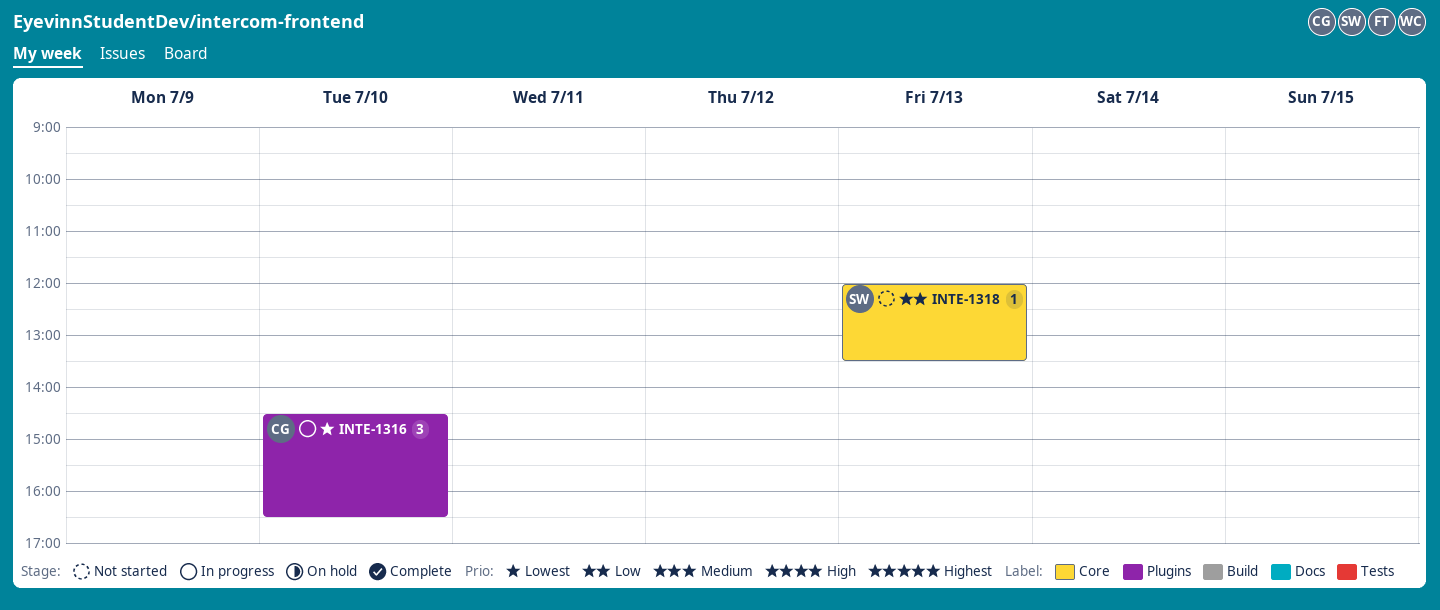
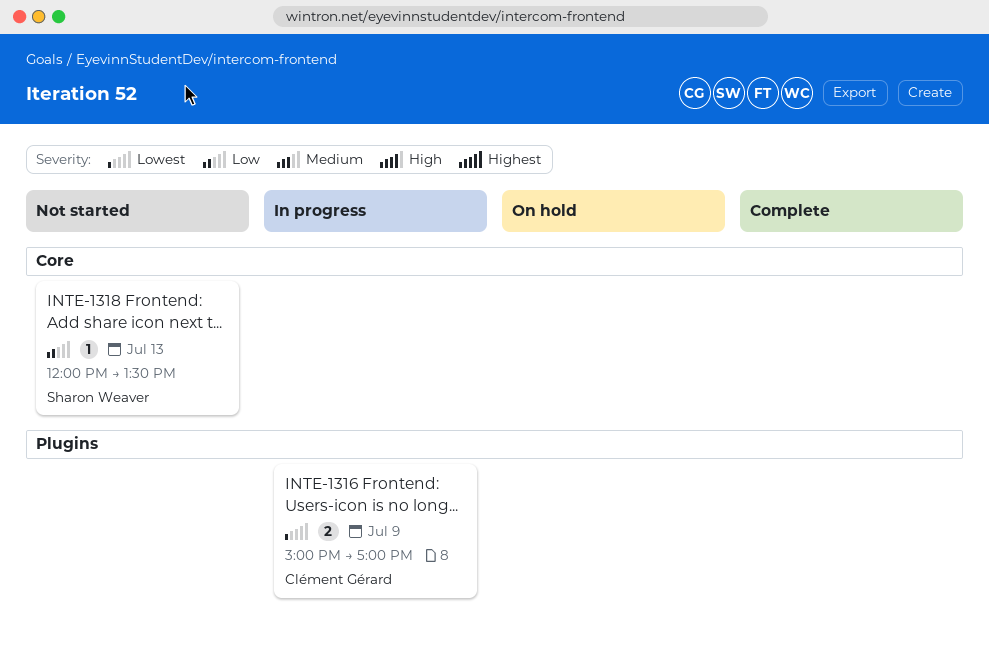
INTE-1316, estimate: 3 -> 2
INTE-1316, day: Jul 10 -> Jul 9
INTE-1316, begins: 14:30 -> 15:00
INTE-1316, ends: 16:30 -> 17:00

